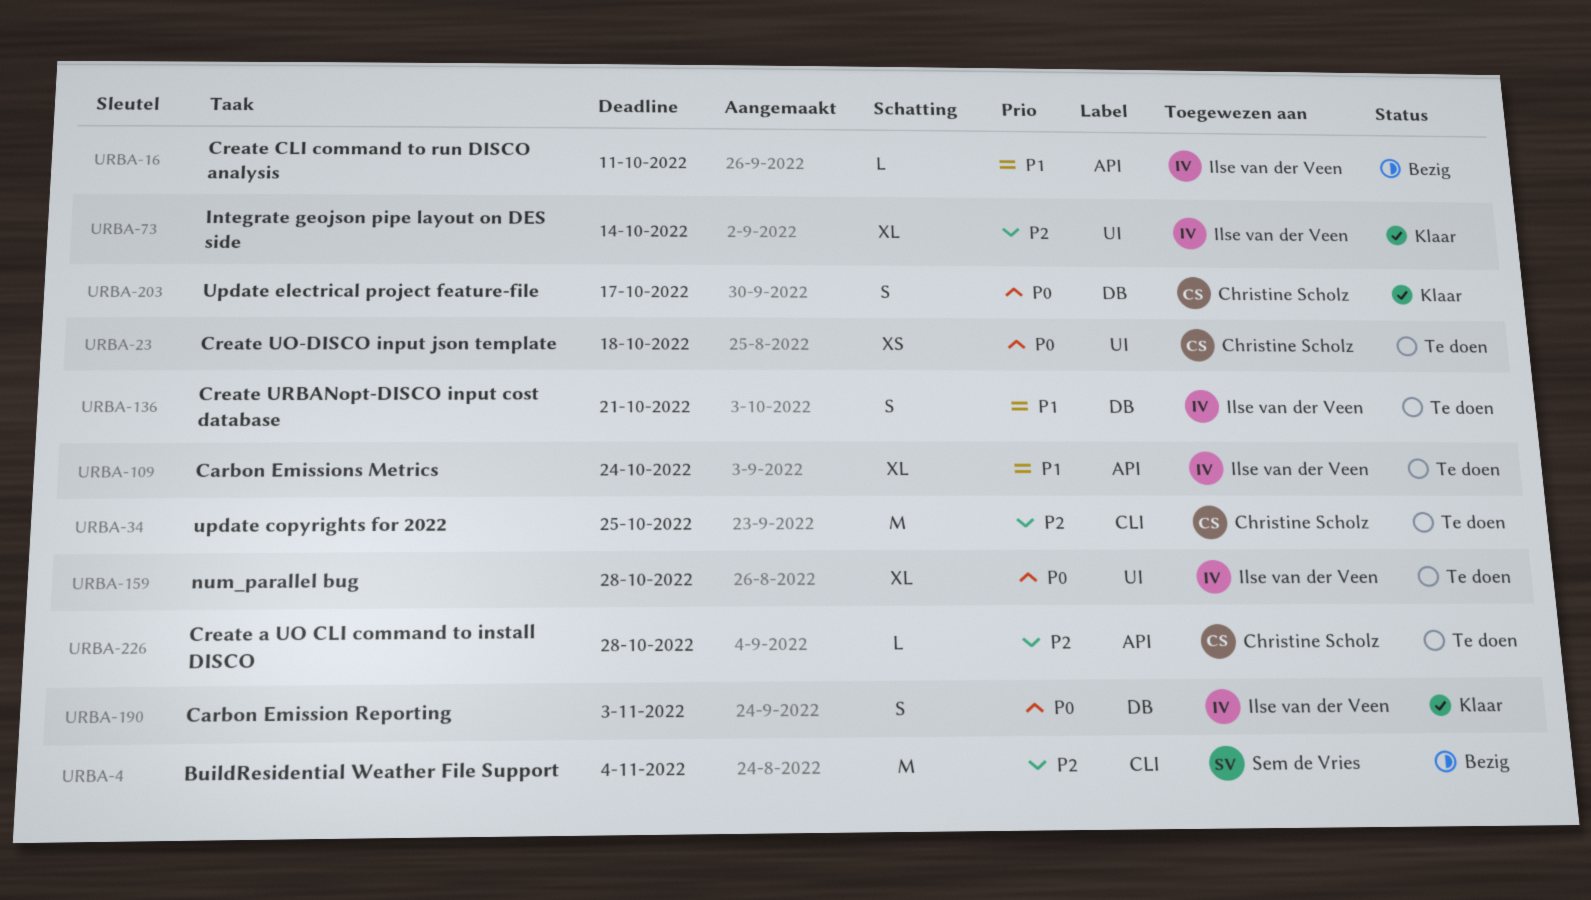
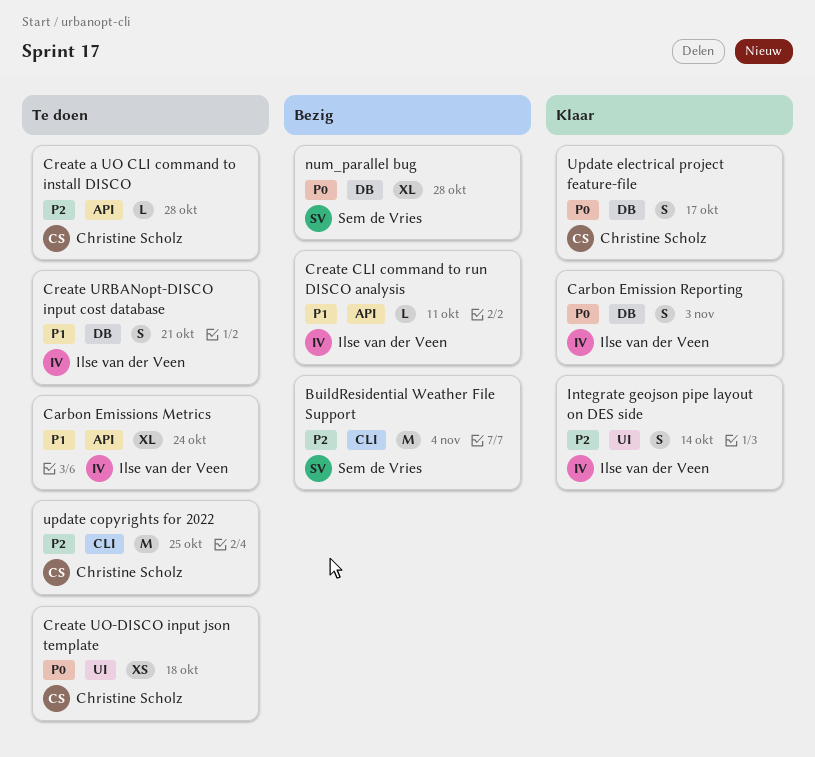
Integrate geojson pipe layout on DES side, estimate: XL -> S
num_parallel bug, status: Te doen -> Bezig
num_parallel bug, owner: Ilse van der Veen -> Sem de Vries
num_parallel bug, label: UI -> DB

